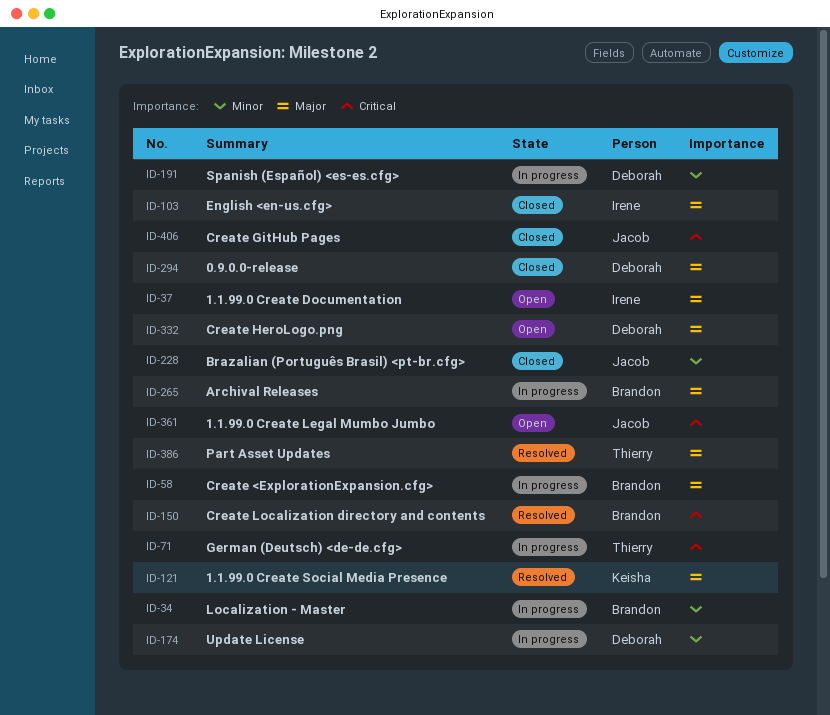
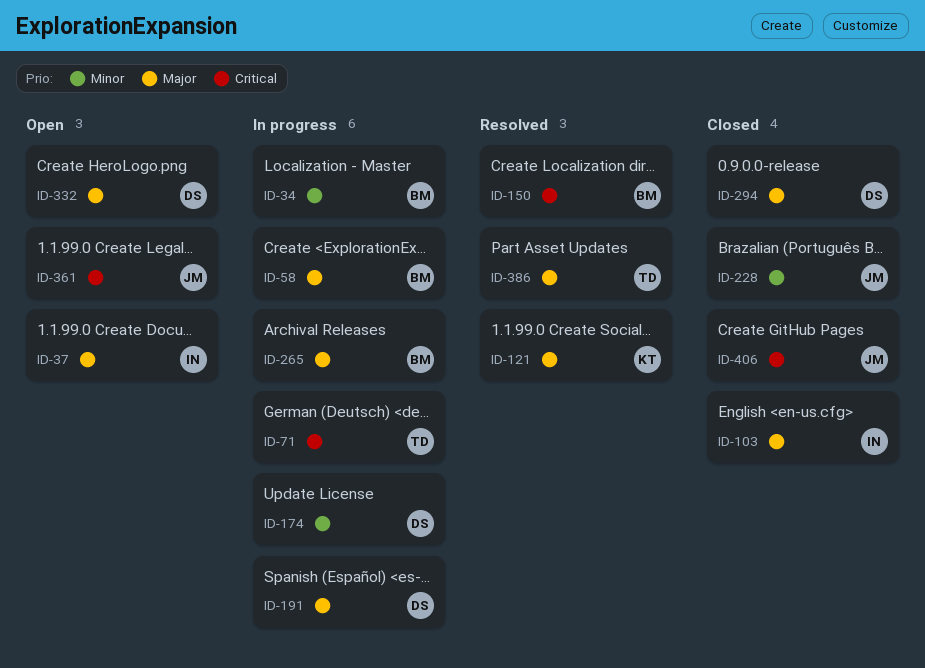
ID-191, priority: Minor -> Major

